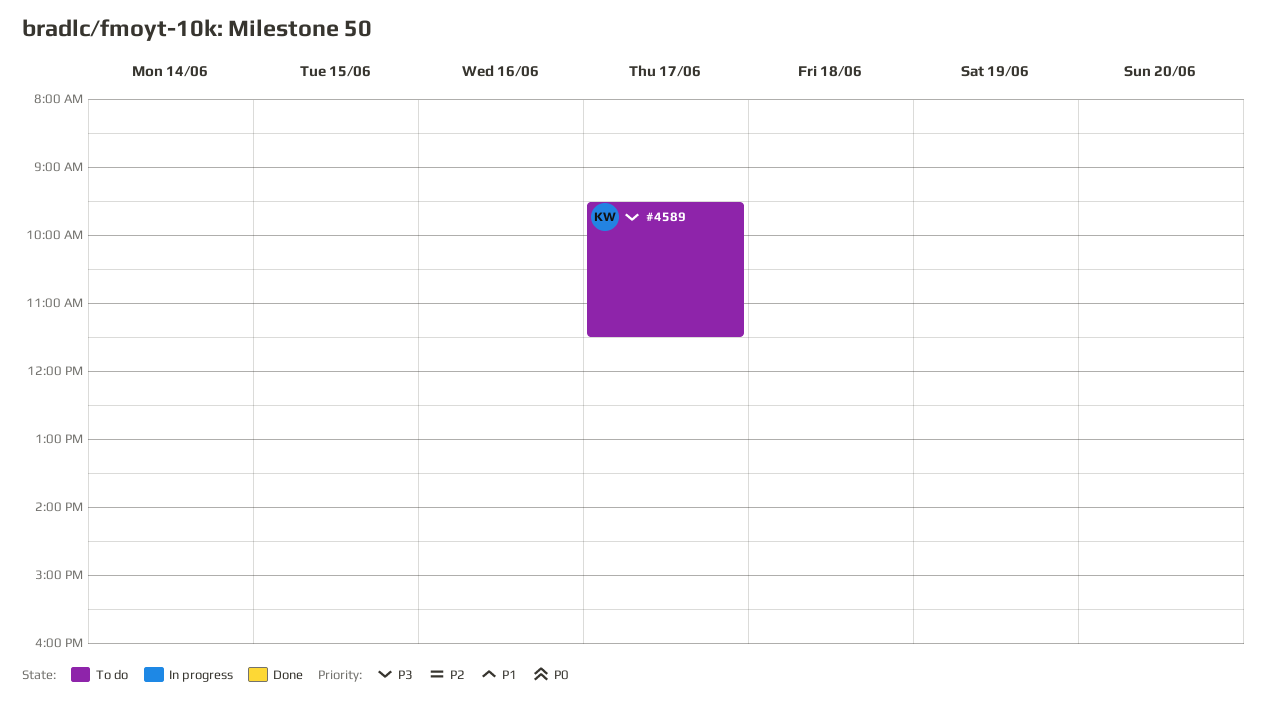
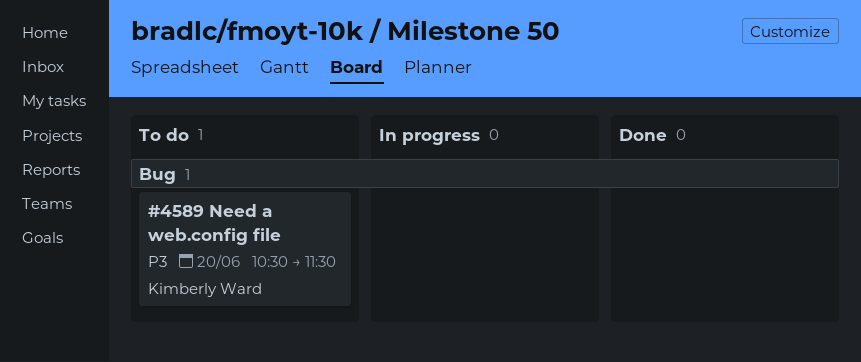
#4589, day: Jun 17 -> Jun 20
#4589, begins: 09:30 -> 10:30

